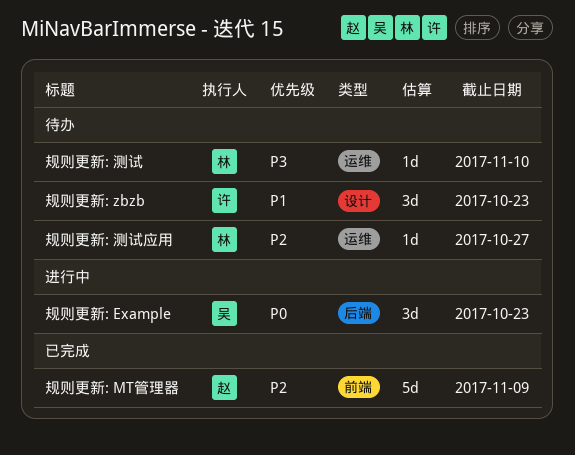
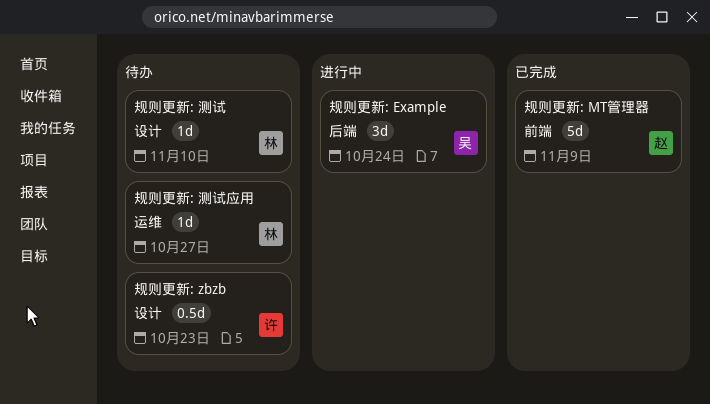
规则更新: Example, due: Oct 23 -> Oct 24
规则更新: zbzb, estimate: 3d -> 0.5d
规则更新: 测试, label: 运维 -> 设计

